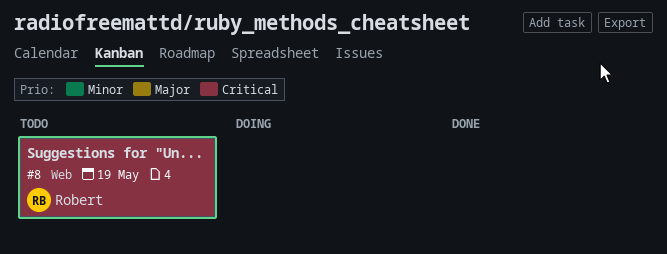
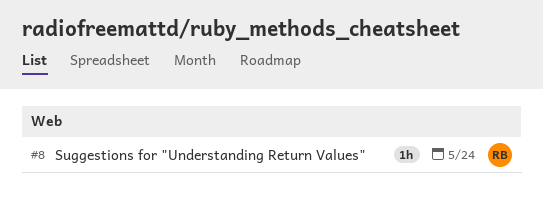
#8, due: May 19 -> May 24

